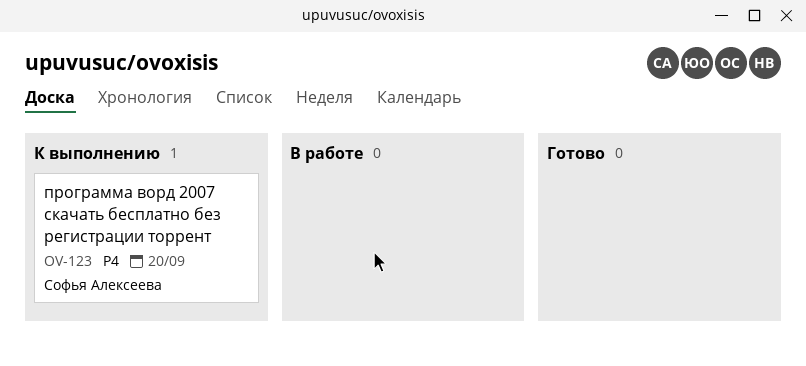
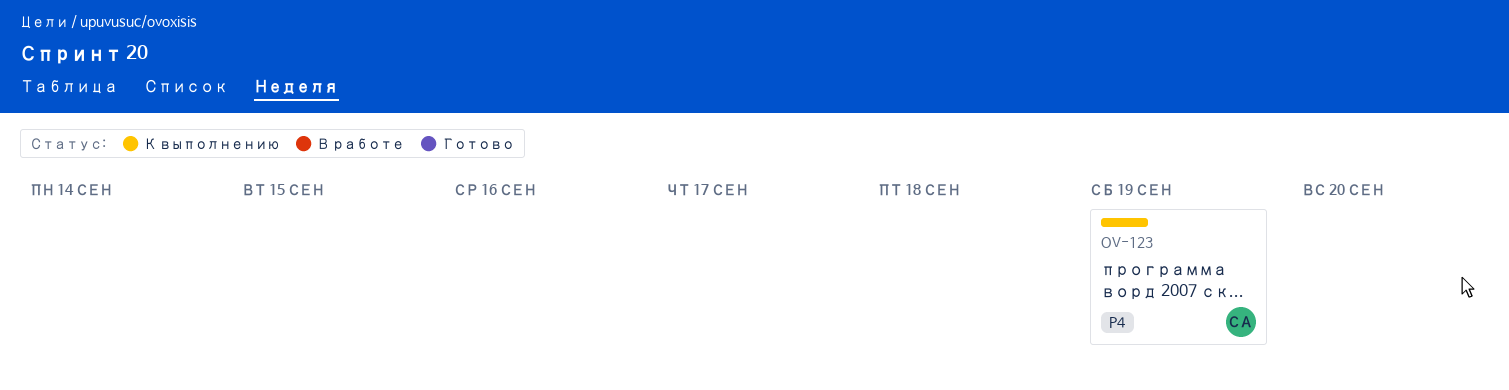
OV-123, due: Sep 20 -> Sep 19

